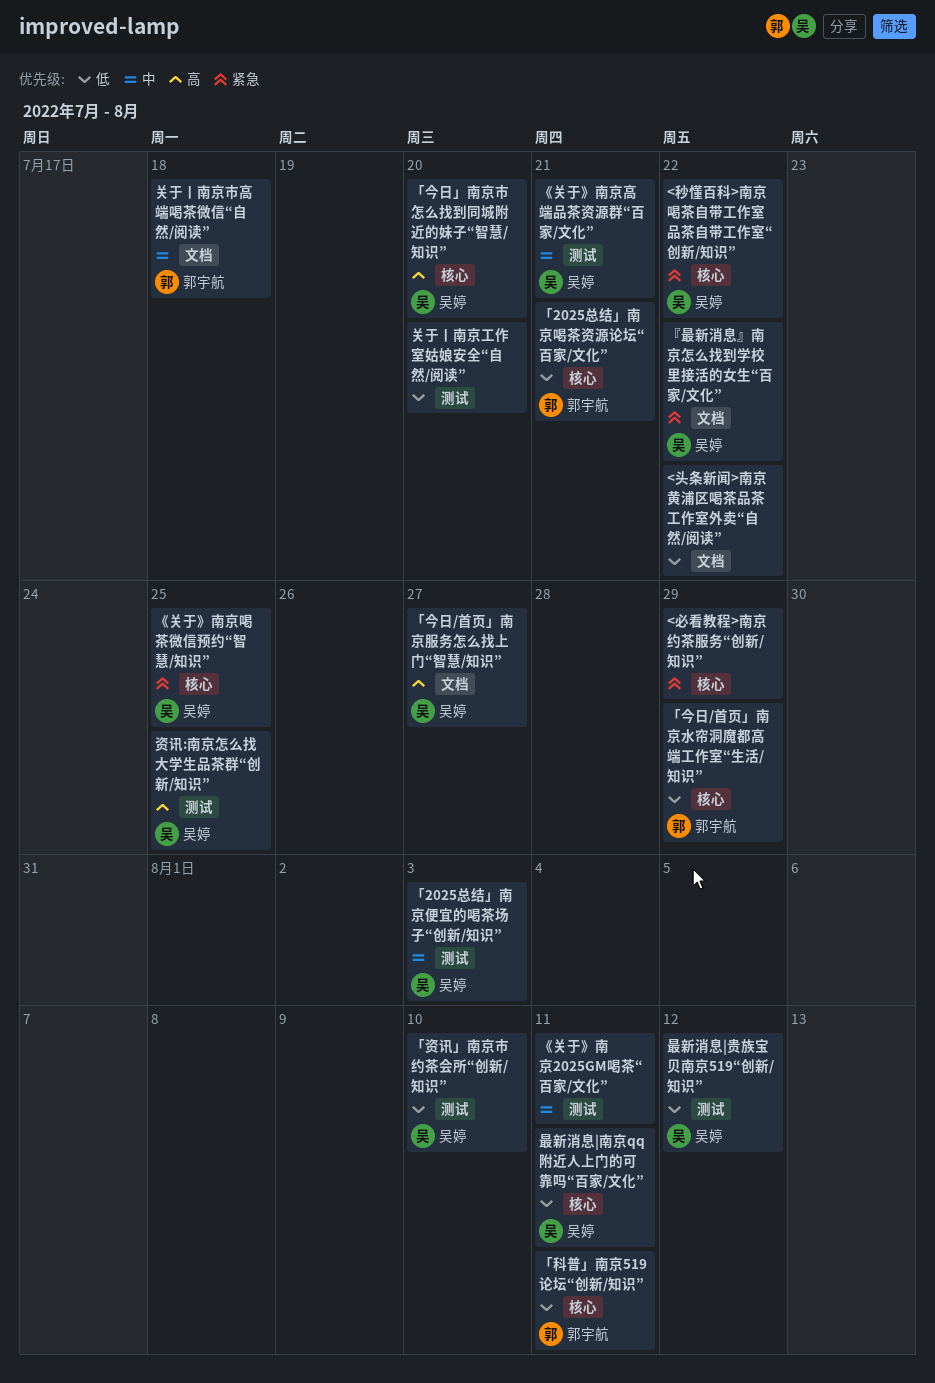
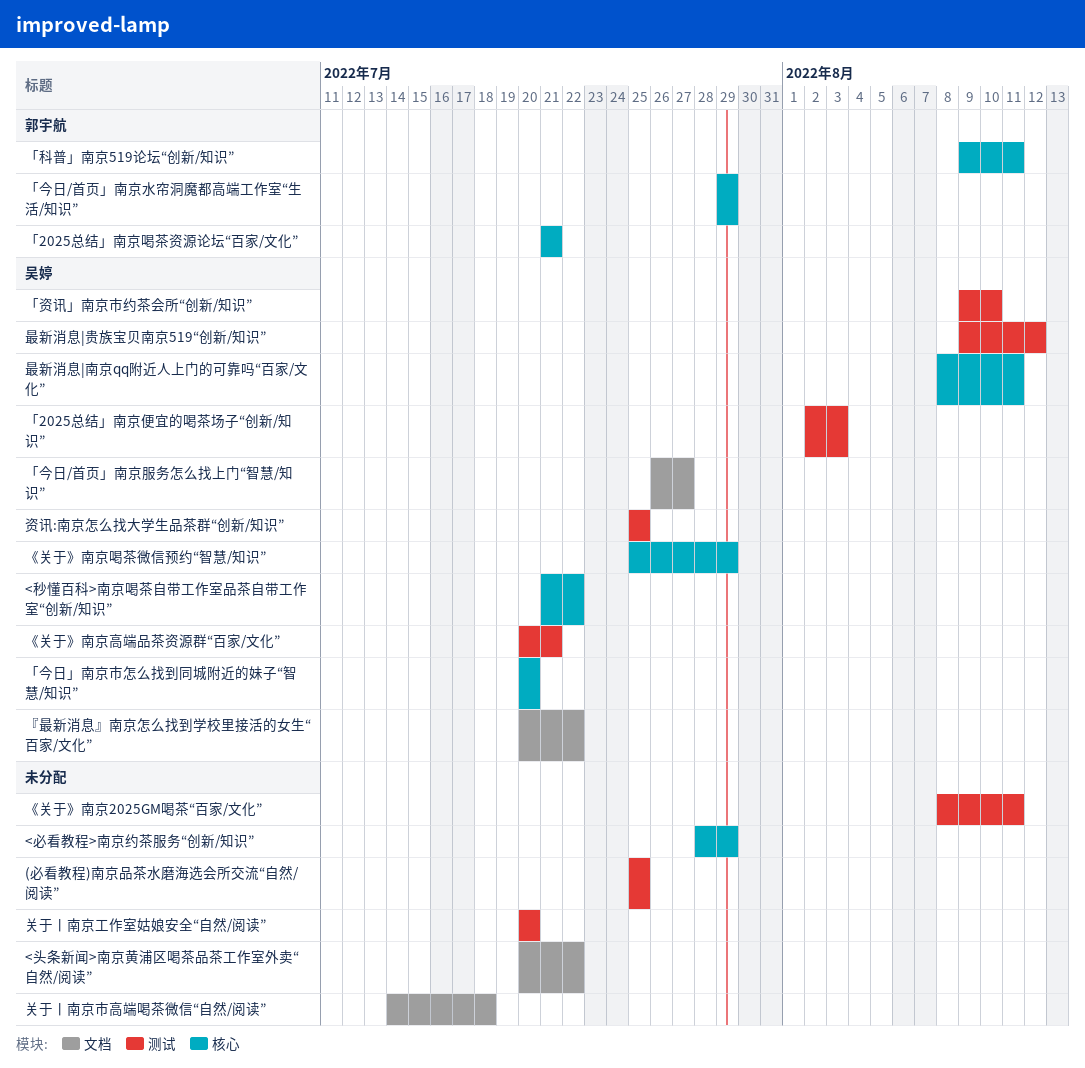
(必看教程)南京品茶水磨海选会所交流“自然/阅读”: none -> present
《关于》南京喝茶微信预约“智慧/知识”, due: Jul 25 -> Jul 29
关于丨南京市高端喝茶微信“自然/阅读”, owner: 郭宇航 -> none

